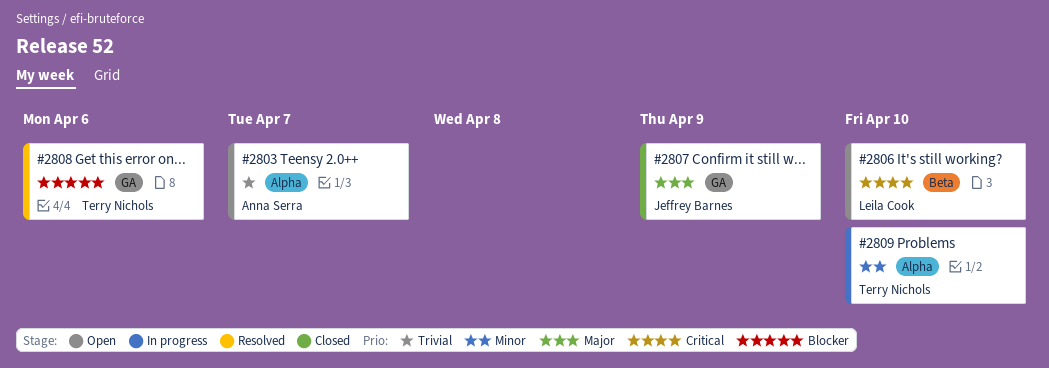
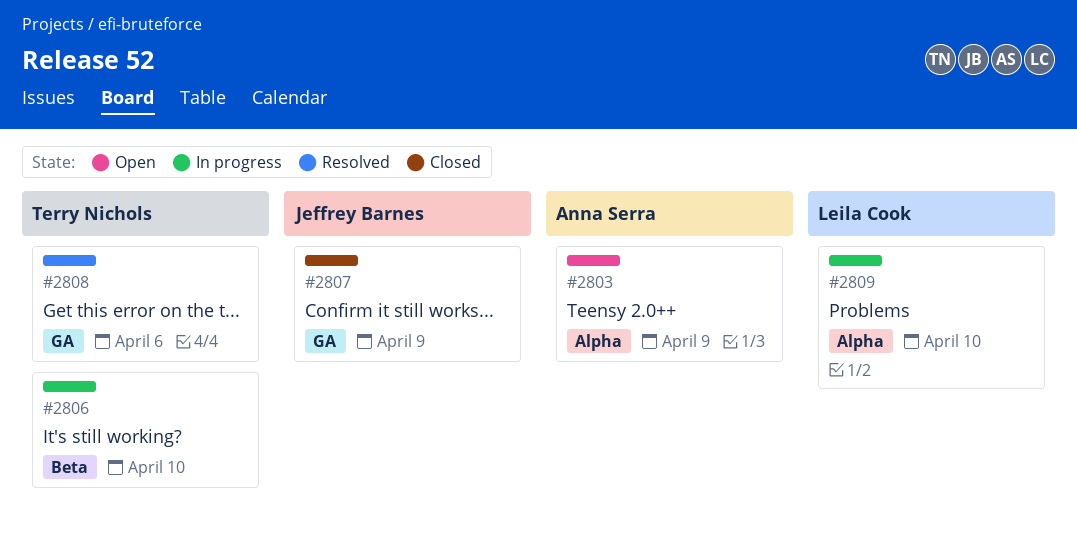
#2803, due: Apr 7 -> Apr 9
#2806, status: Open -> In progress
#2806, owner: Leila Cook -> Terry Nichols
#2809, owner: Terry Nichols -> Leila Cook

